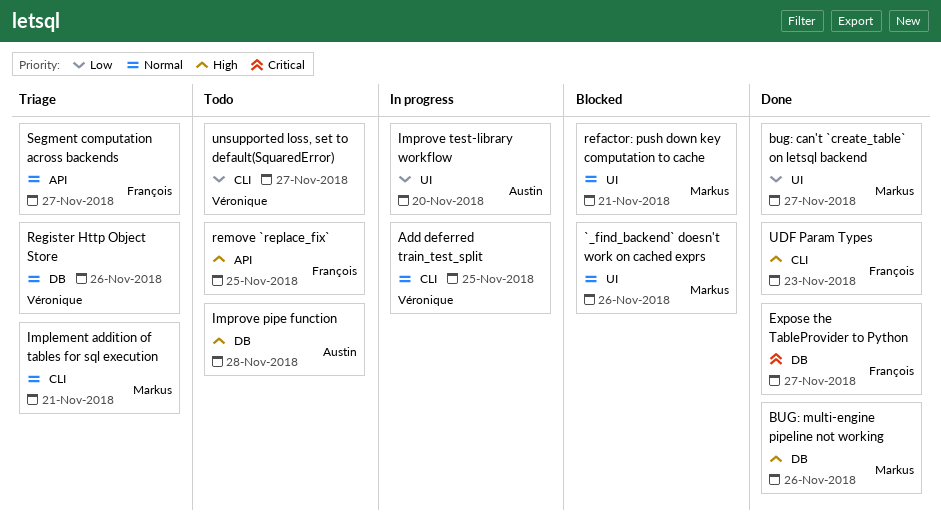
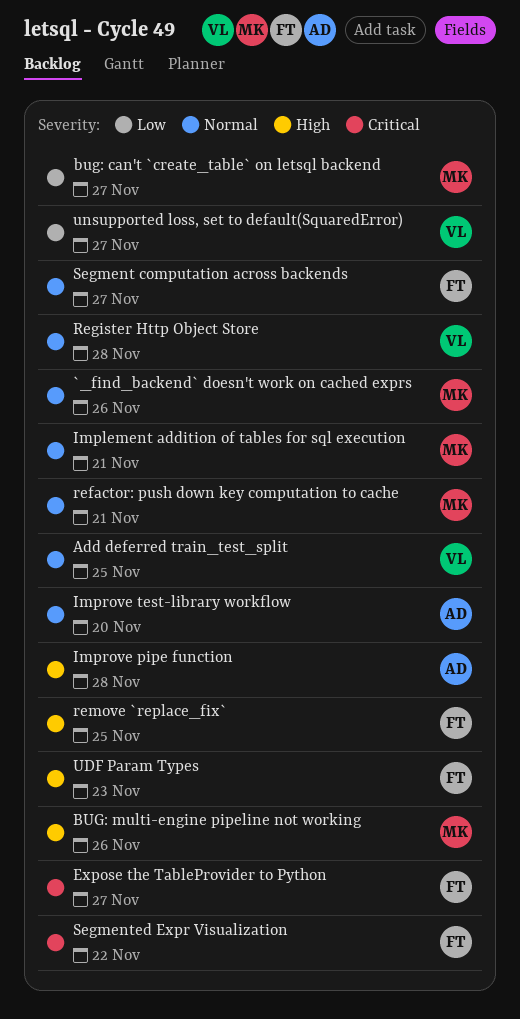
Improve test-library workflow, priority: Low -> Normal
Register Http Object Store, due: Nov 26 -> Nov 28
Segmented Expr Visualization: none -> present

